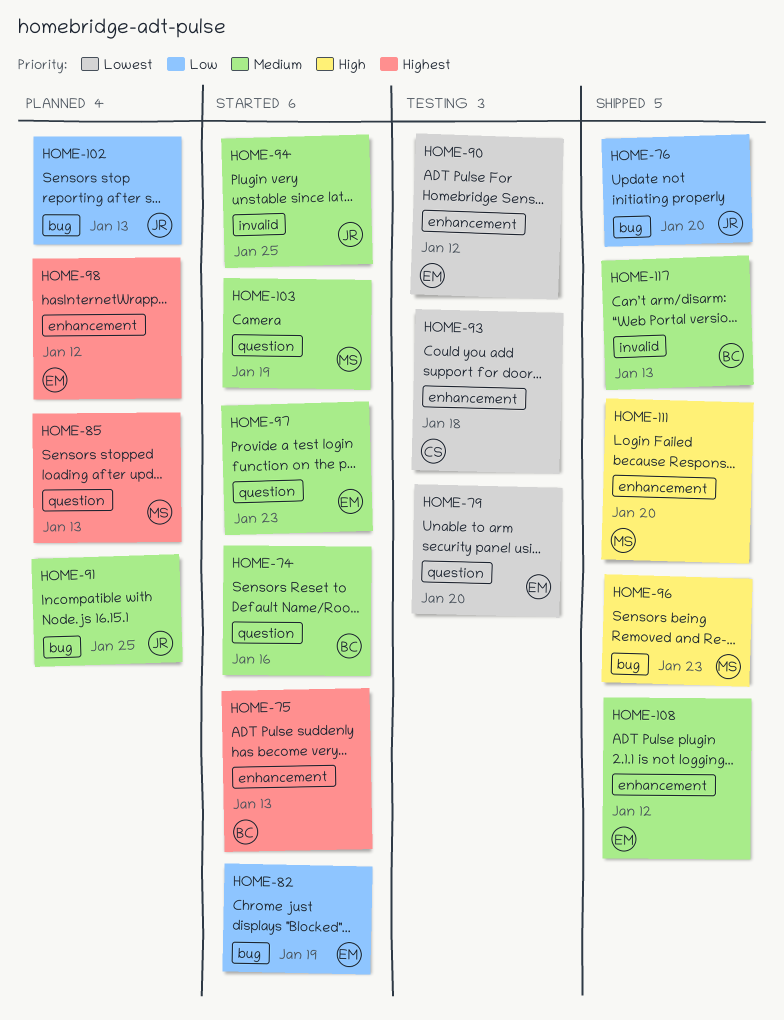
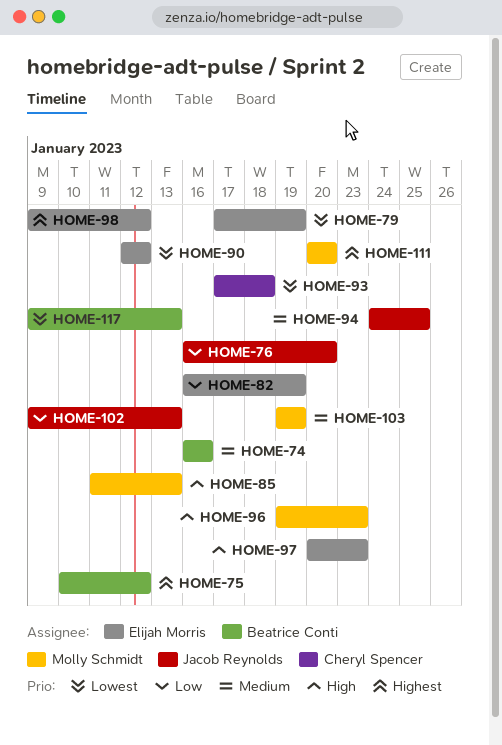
HOME-75, due: Jan 13 -> Jan 12
HOME-79, due: Jan 20 -> Jan 19
HOME-85, priority: Highest -> High
HOME-91: present -> none
HOME-97, priority: Medium -> High
HOME-108: present -> none
HOME-111, priority: High -> Highest
HOME-117, priority: Medium -> Lowest

